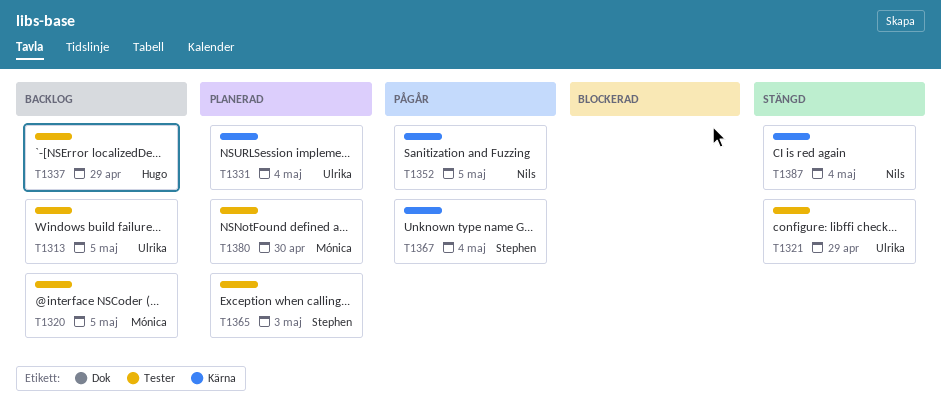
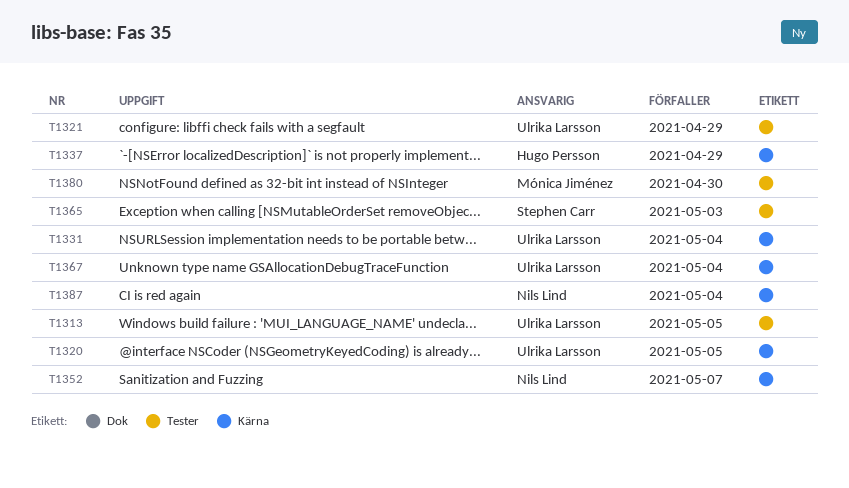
T1320, owner: Mónica Jiménez -> Ulrika Larsson
T1320, label: Tester -> Kärna
T1337, label: Tester -> Kärna
T1352, due: May 5 -> May 7
T1367, owner: Stephen Carr -> Ulrika Larsson

